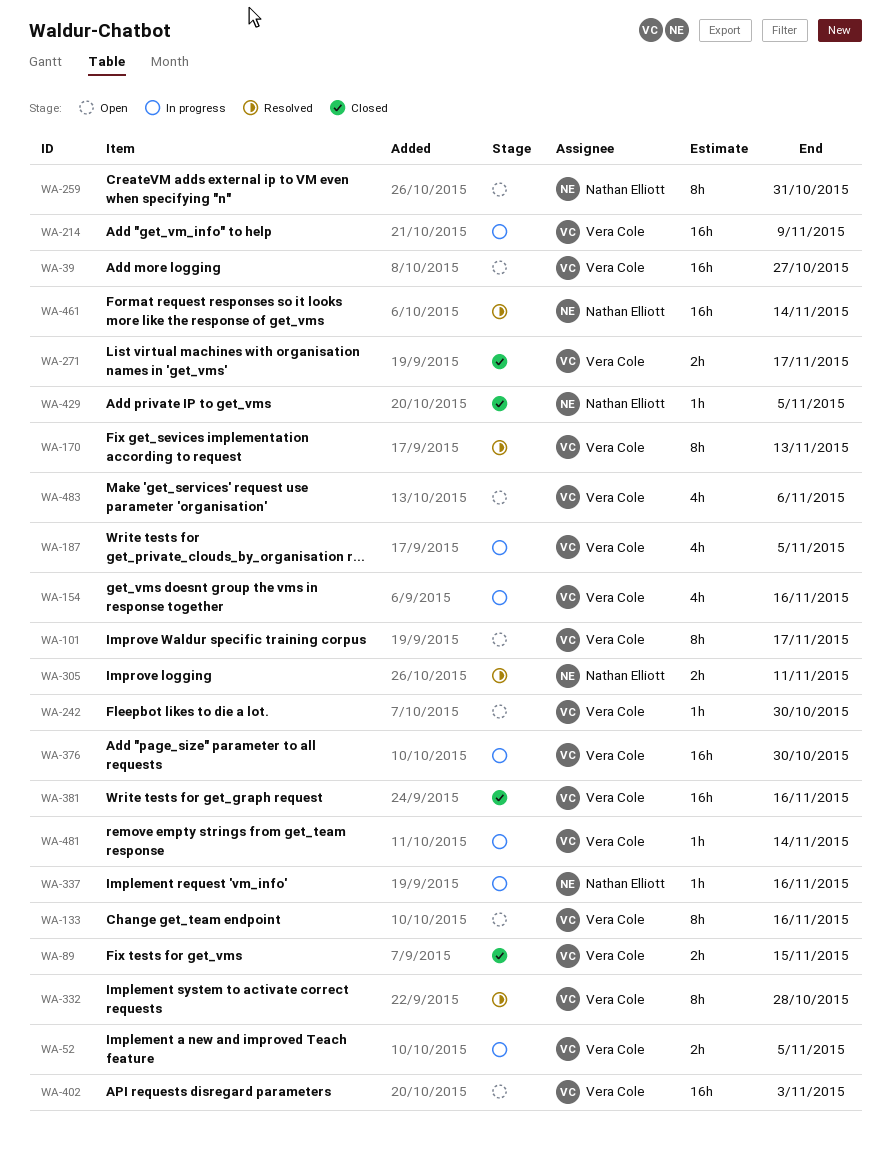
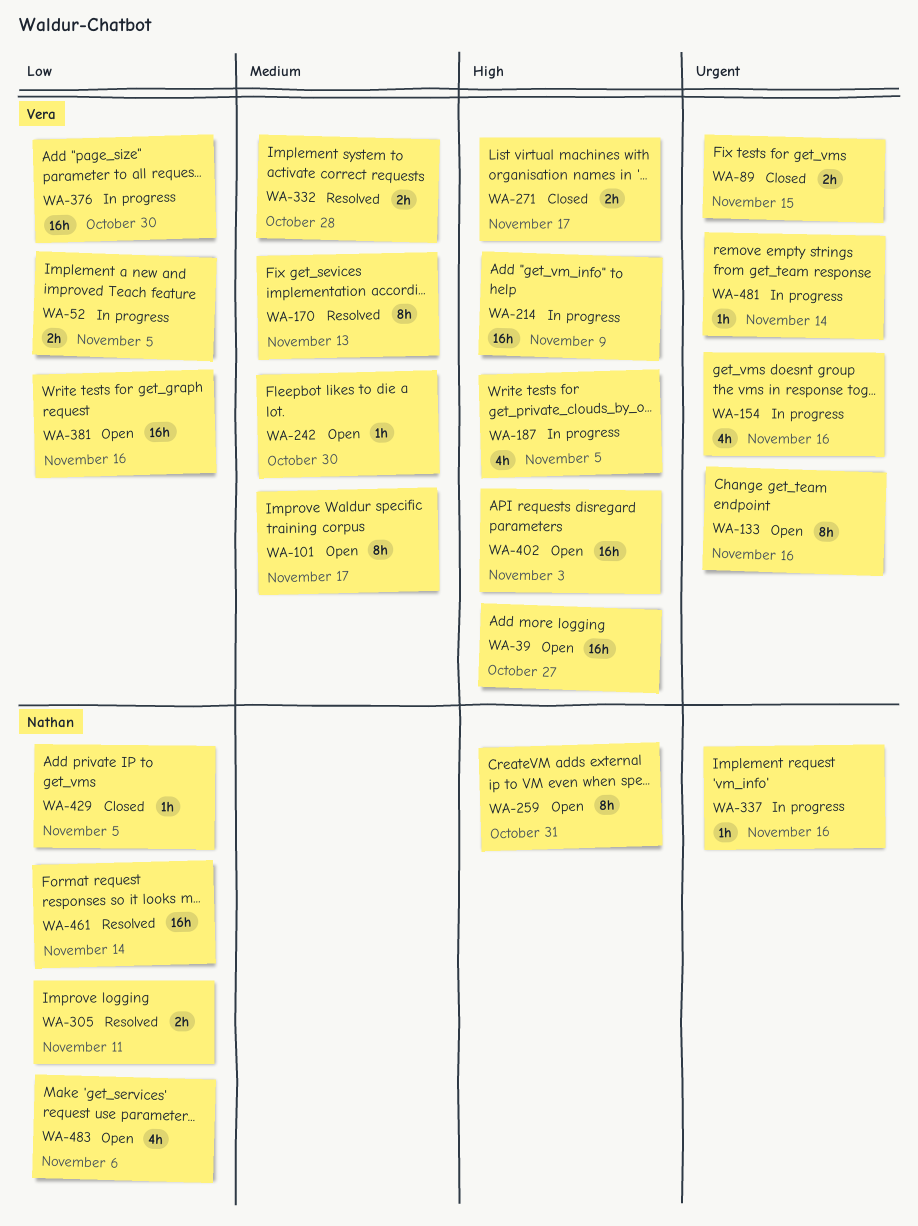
WA-332, estimate: 8h -> 2h
WA-381, status: Closed -> Open
WA-483, owner: Vera Cole -> Nathan Elliott

